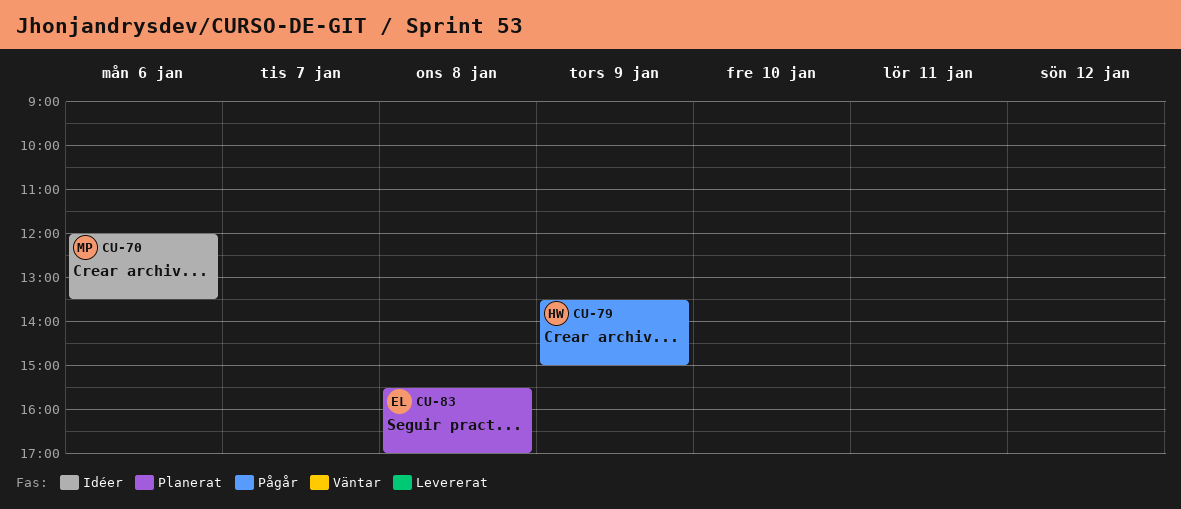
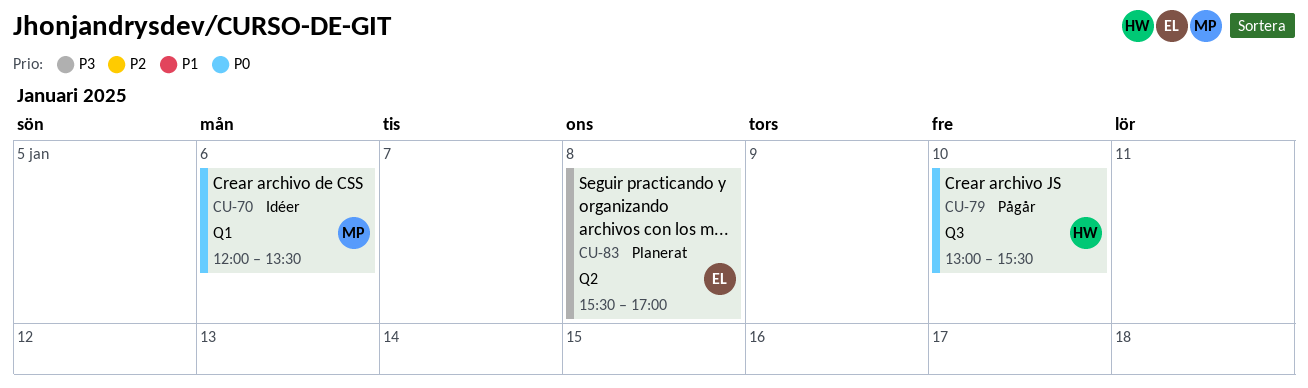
CU-79, day: Jan 9 -> Jan 10
CU-79, begins: 13:30 -> 13:00
CU-79, ends: 15:00 -> 15:30

